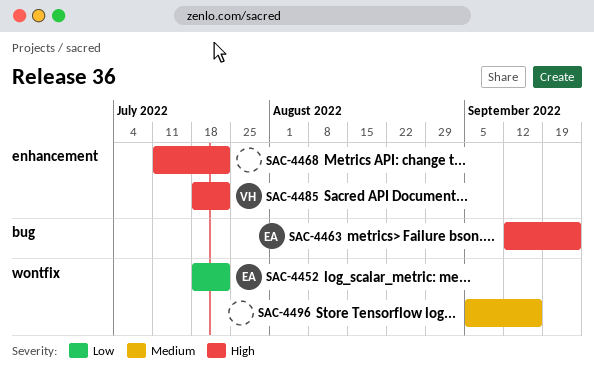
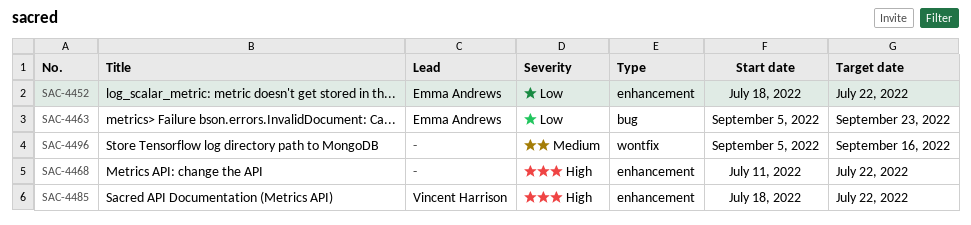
SAC-4452, label: wontfix -> enhancement
SAC-4463, priority: High -> Low
SAC-4463, start: Sep 12 -> Sep 5

